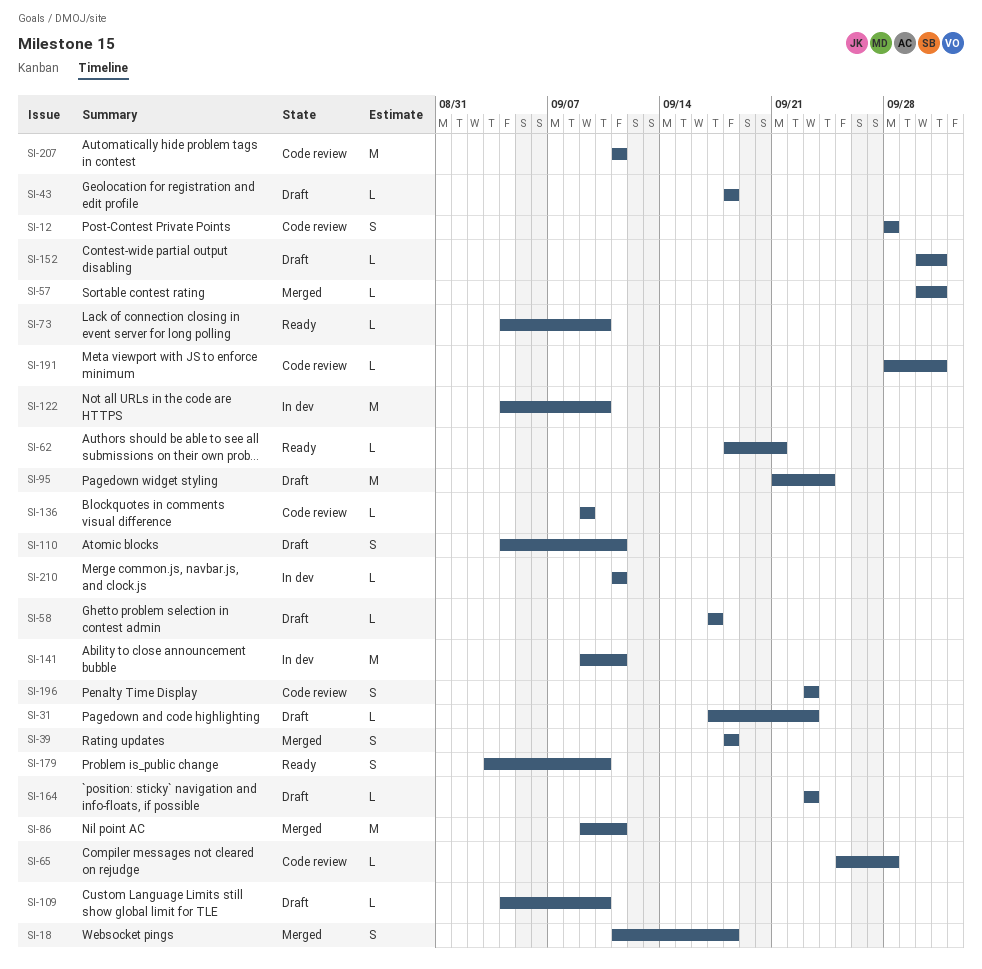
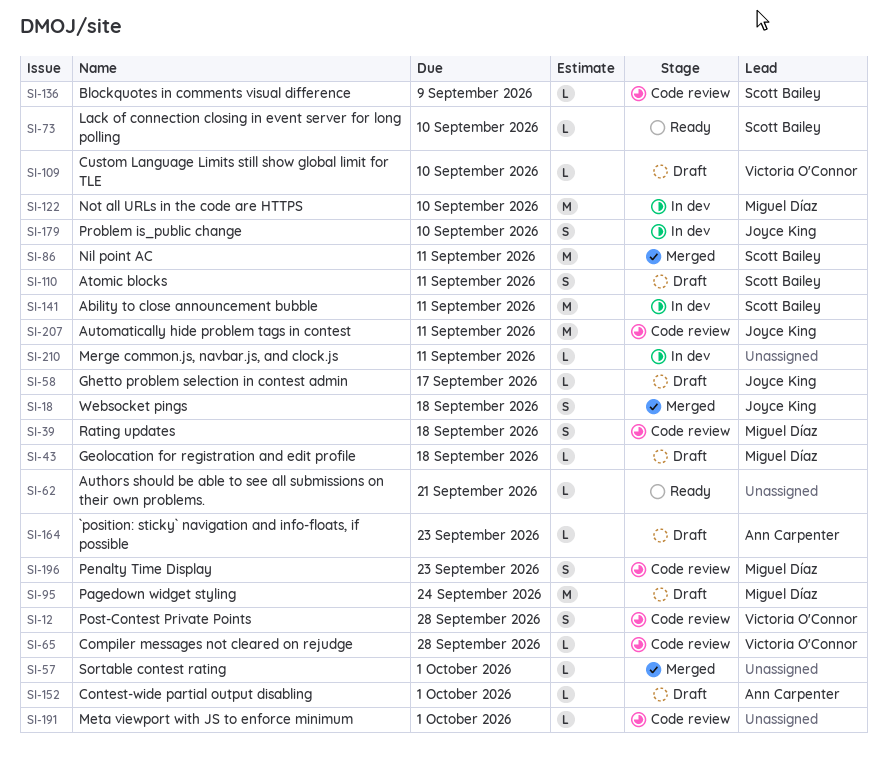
SI-31: present -> none
SI-39, status: Merged -> Code review
SI-179, status: Ready -> In dev

